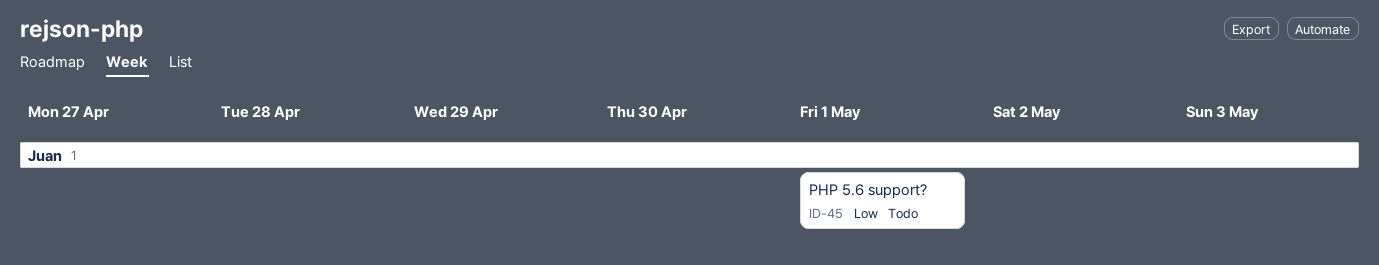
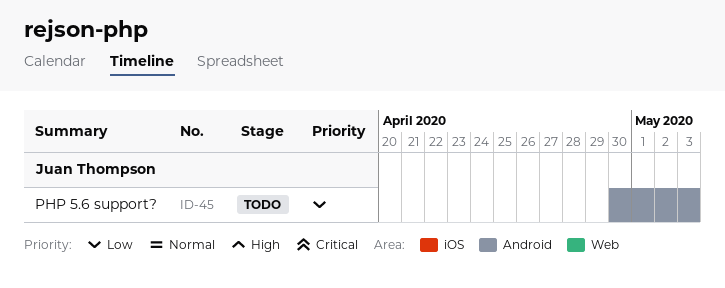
ID-45, due: May 1 -> May 3

